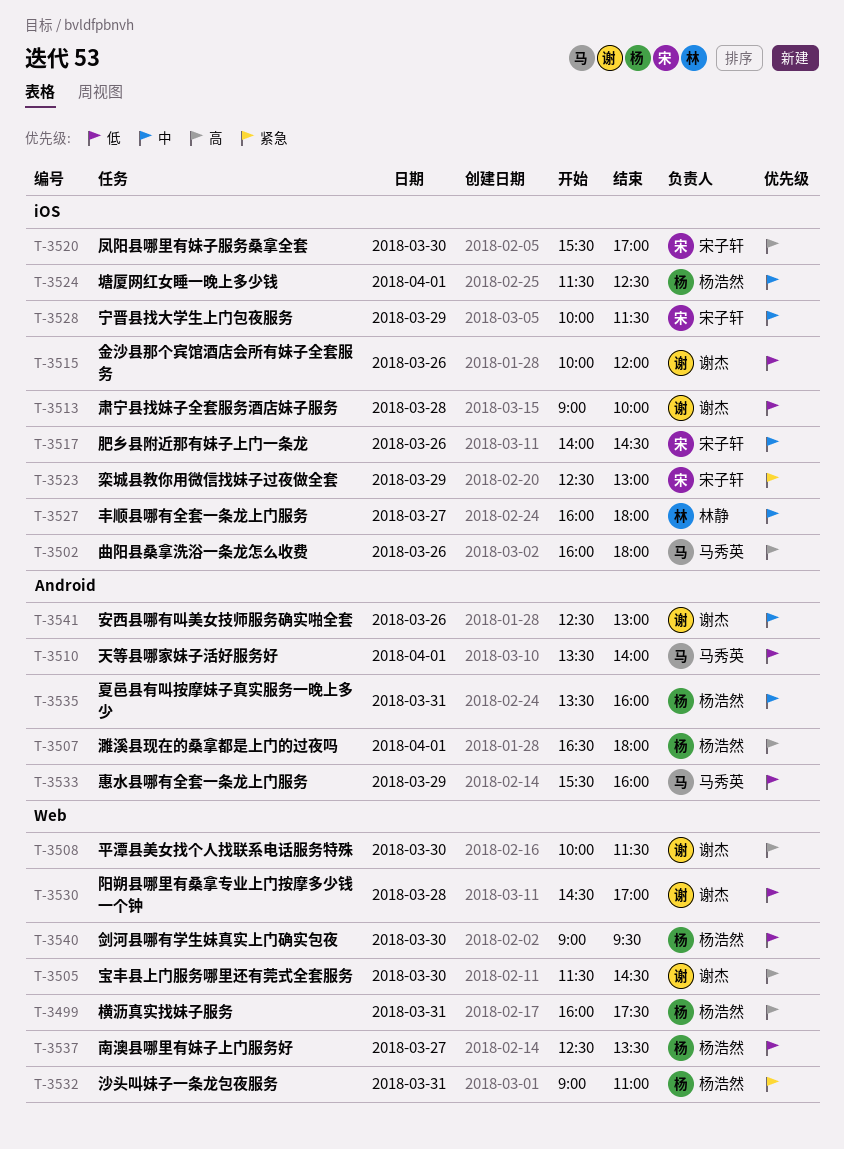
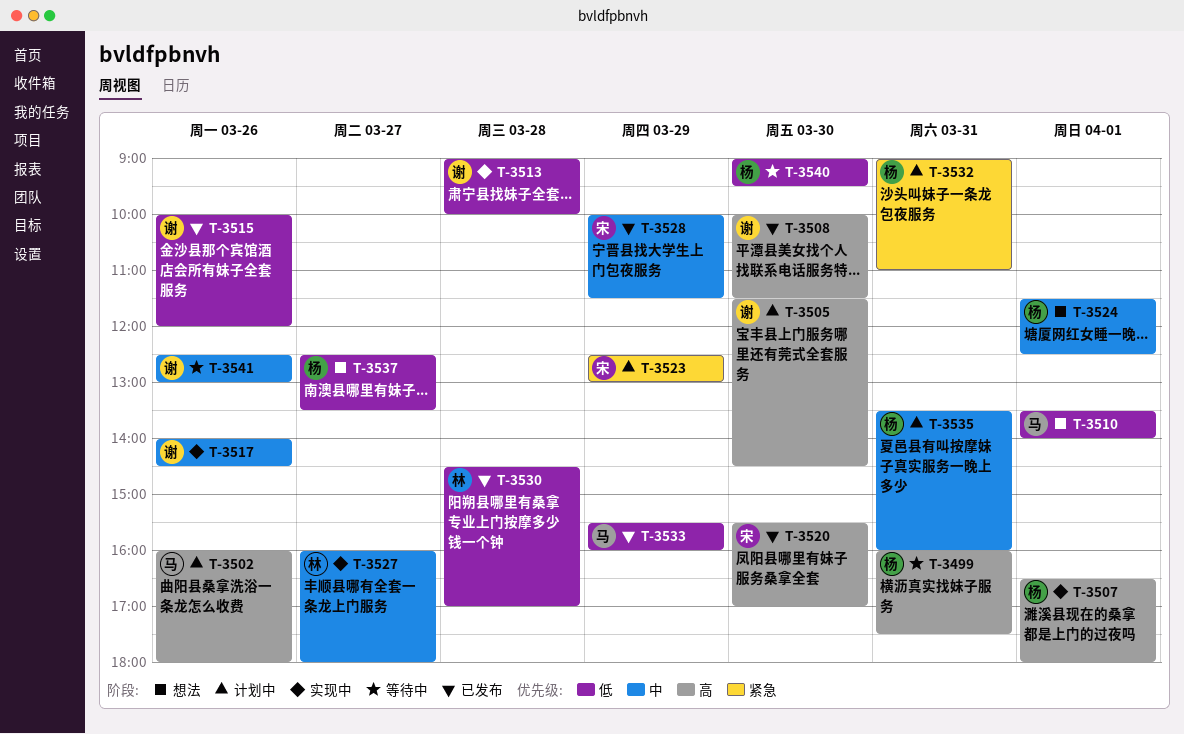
T-3517, owner: 宋子轩 -> 谢杰
T-3530, owner: 谢杰 -> 林静

